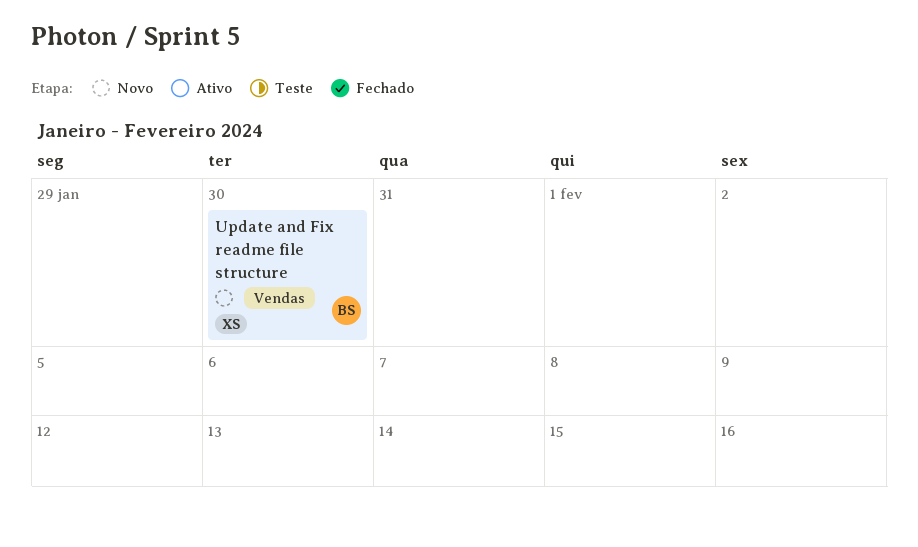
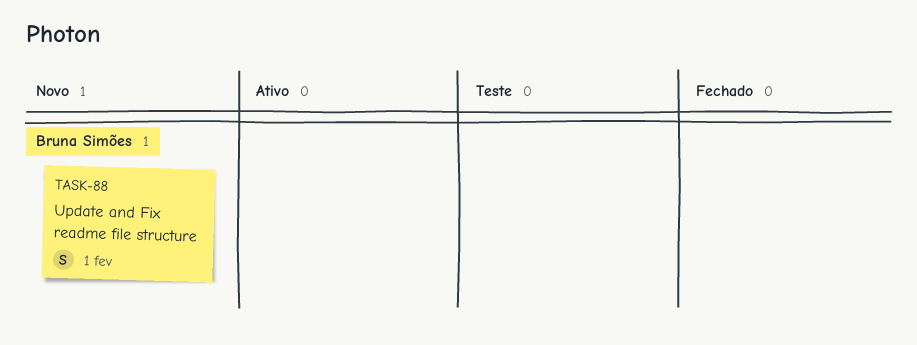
Update and Fix readme file structure, estimate: XS -> S
Update and Fix readme file structure, due: Jan 30 -> Feb 1

